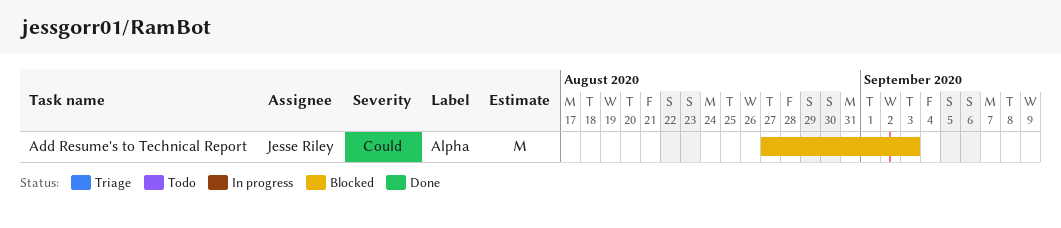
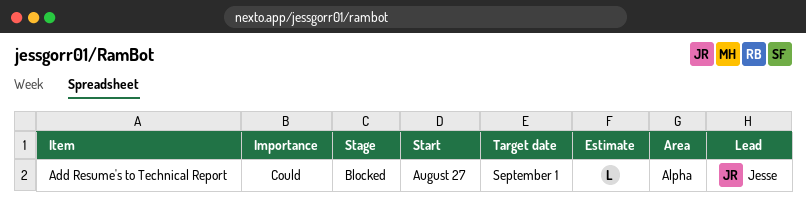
Add Resume's to Technical Report, estimate: M -> L
Add Resume's to Technical Report, due: Sep 3 -> Sep 1

